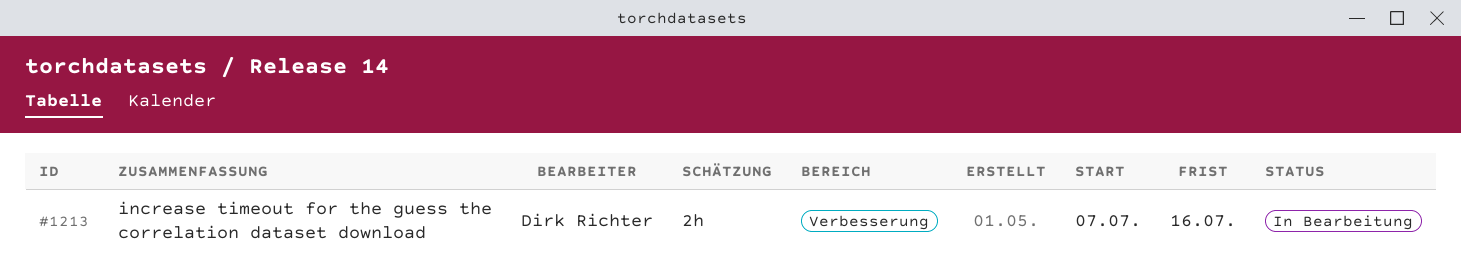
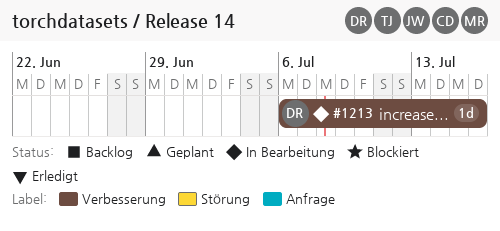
#1213, estimate: 2h -> 1d
#1213, start: Jul 7 -> Jul 6

